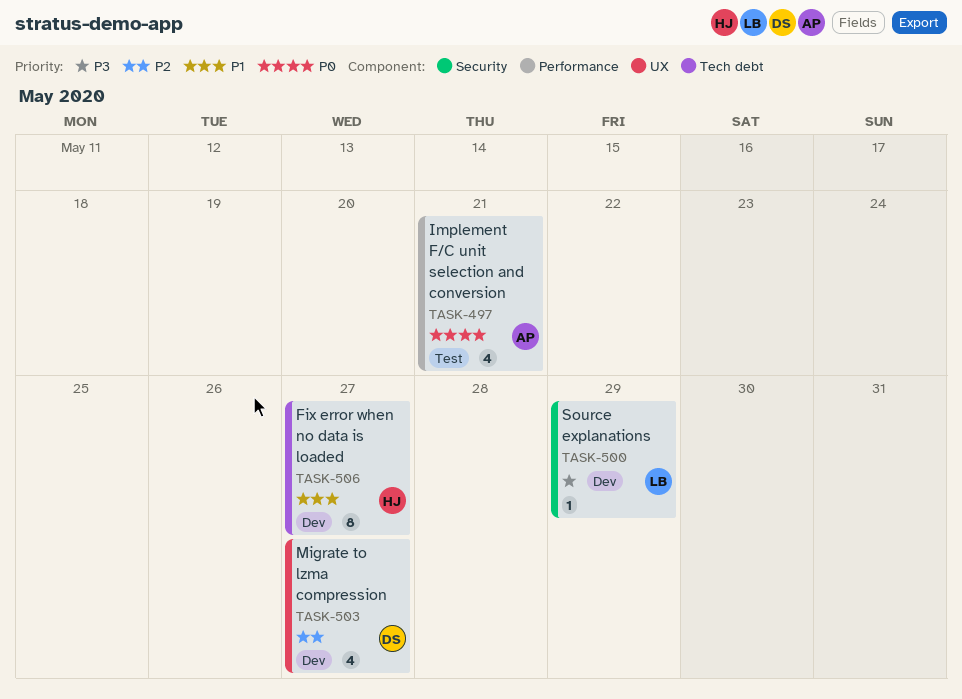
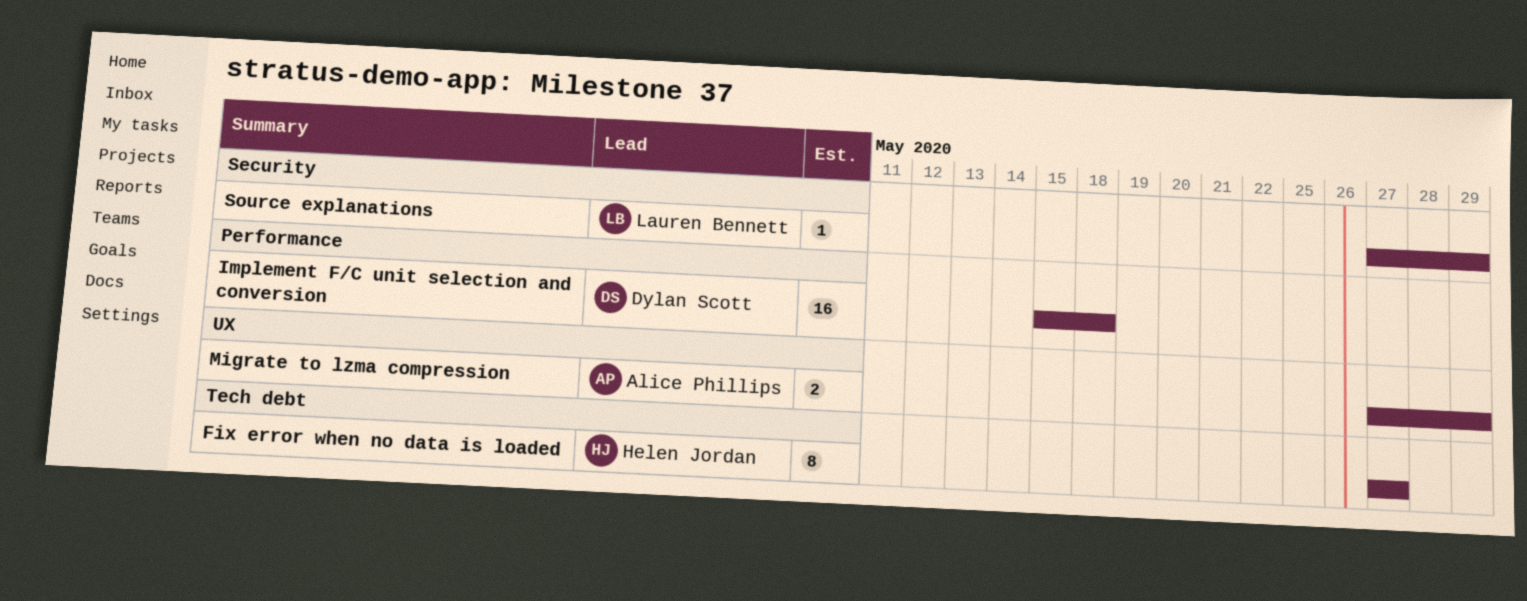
Implement F/C unit selection and conversion, owner: Alice Phillips -> Dylan Scott
Implement F/C unit selection and conversion, estimate: 4 -> 16
Implement F/C unit selection and conversion, due: May 21 -> May 18
Migrate to lzma compression, owner: Dylan Scott -> Alice Phillips
Migrate to lzma compression, estimate: 4 -> 2
Migrate to lzma compression, due: May 27 -> May 29

